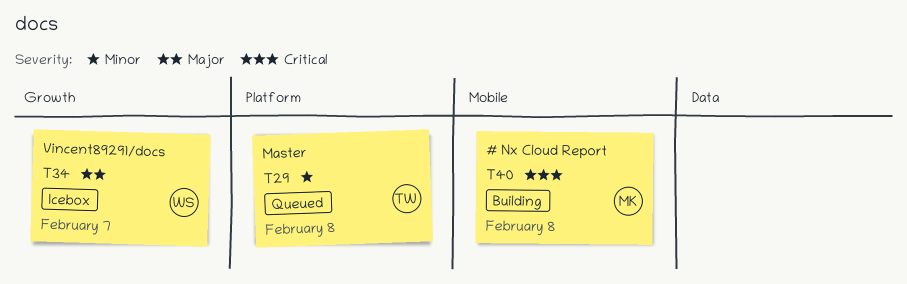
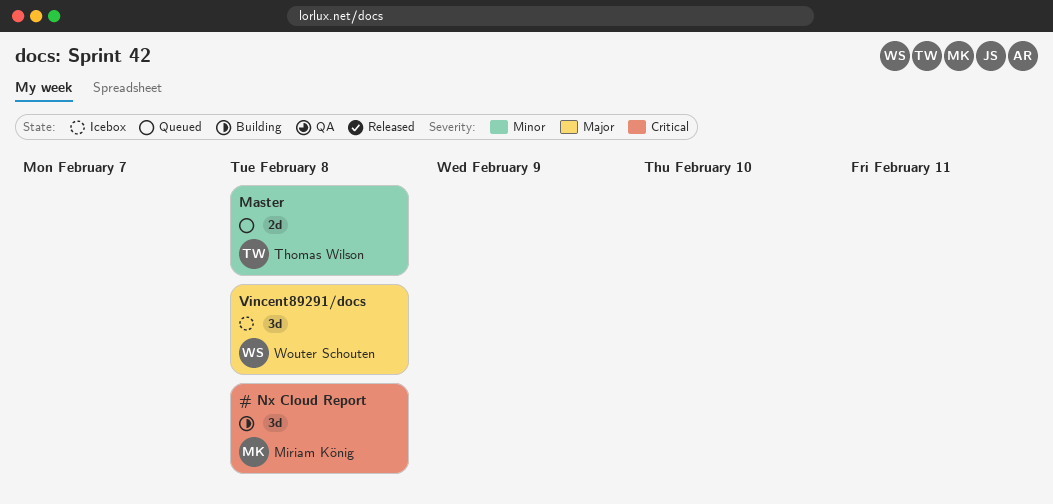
Vincent89291/docs, due: Feb 7 -> Feb 8

